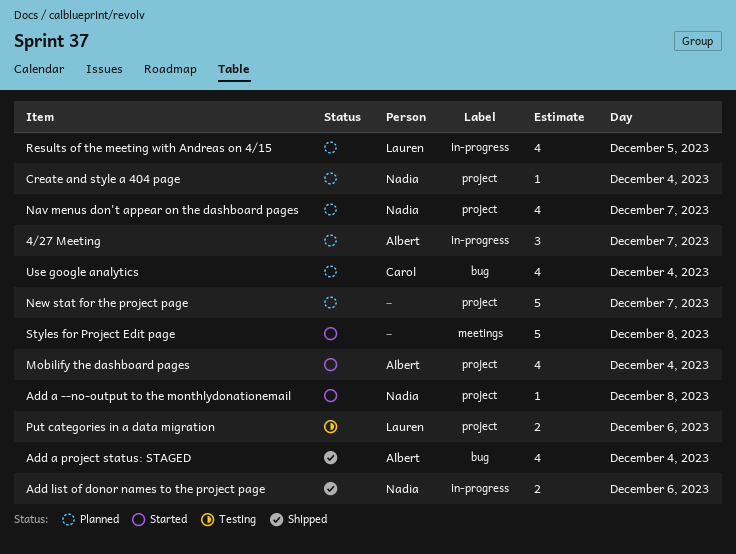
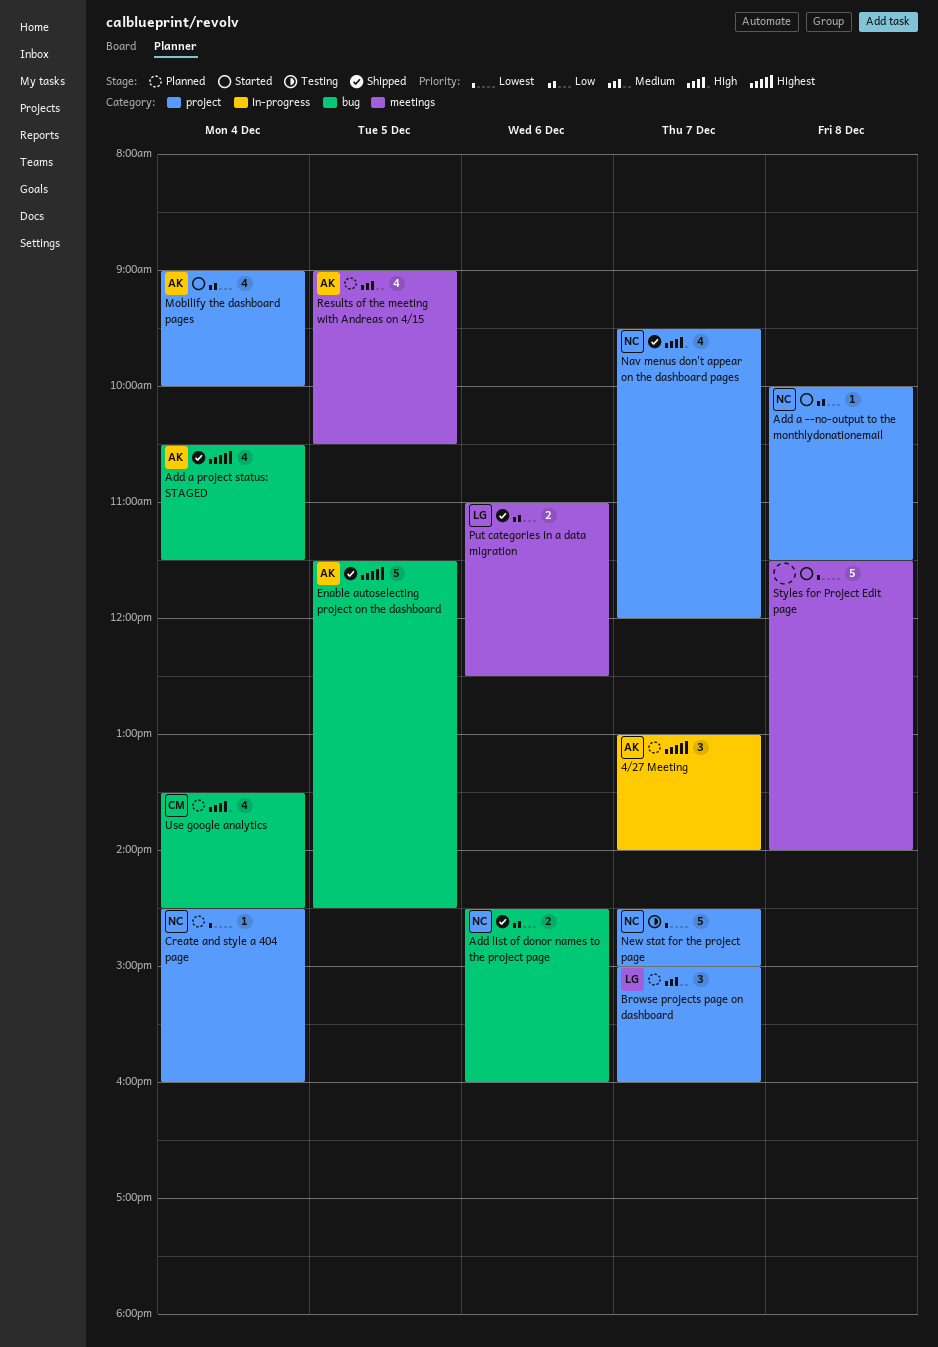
Add list of donor names to the project page, label: in-progress -> bug
Browse projects page on dashboard: none -> present
Enable autoselecting project on the dashboard: none -> present
Nav menus don't appear on the dashboard pages, status: Planned -> Shipped
New stat for the project page, status: Planned -> Testing
New stat for the project page, owner: none -> Nadia
Put categories in a data migration, status: Testing -> Shipped
Put categories in a data migration, label: project -> meetings
Results of the meeting with Andreas on 4/15, owner: Lauren -> Albert
Results of the meeting with Andreas on 4/15, label: in-progress -> meetings

